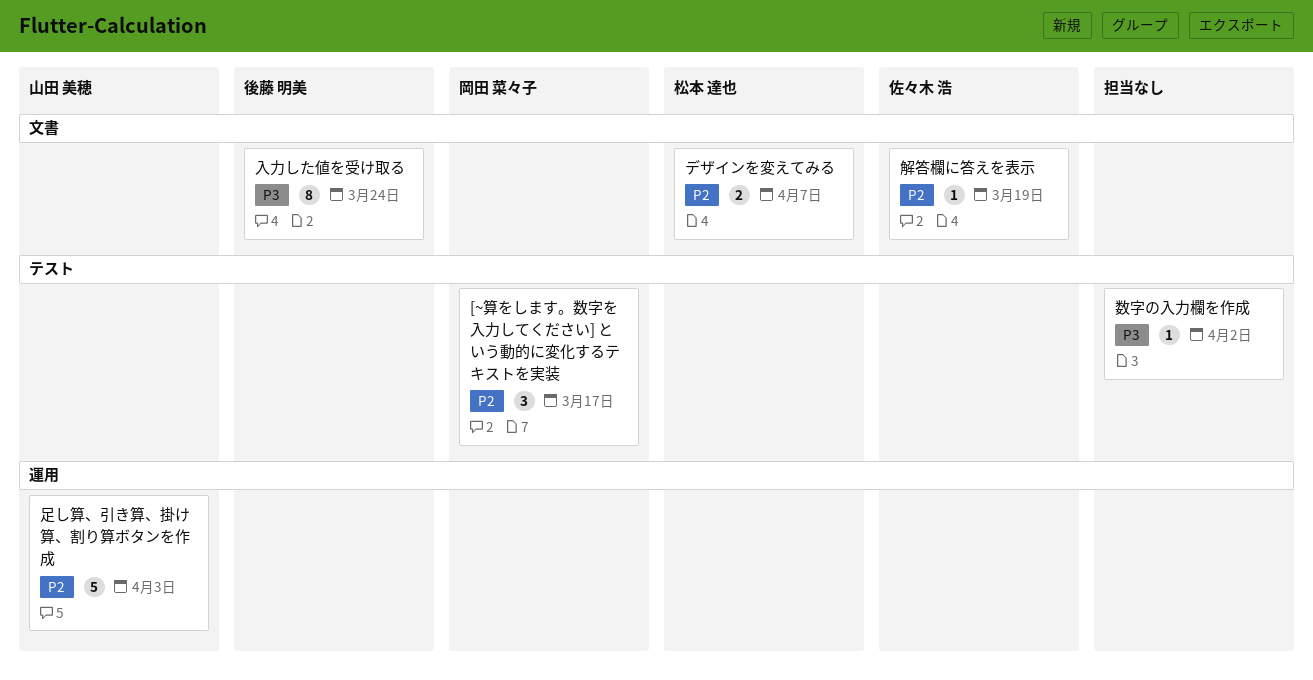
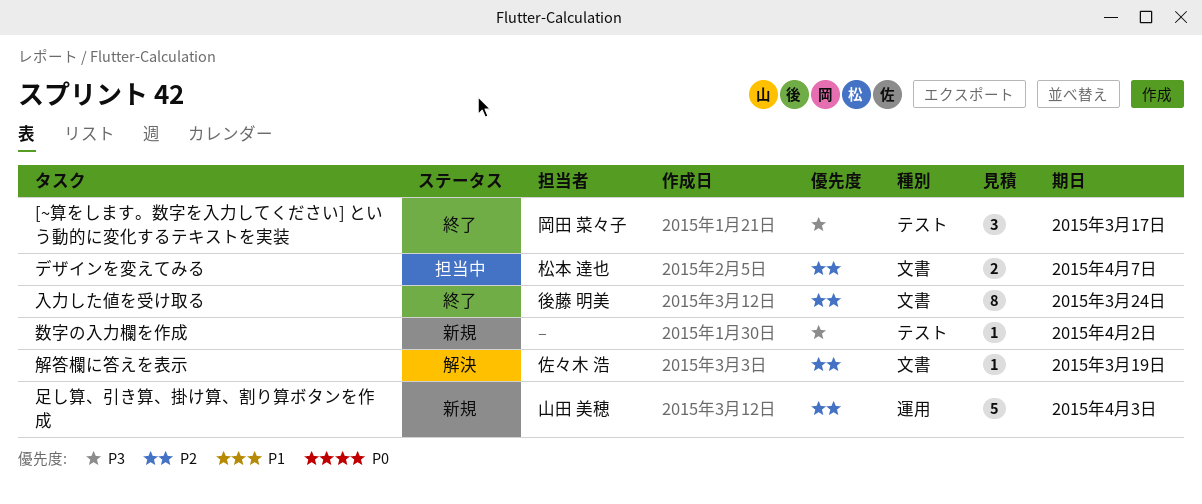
[~算をします。数字を入力してください] という動的に変化するテキストを実装, priority: P2 -> P3
入力した値を受け取る, priority: P3 -> P2

